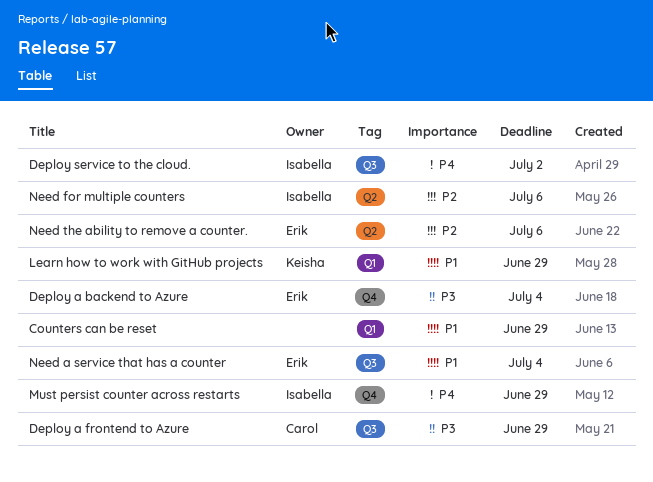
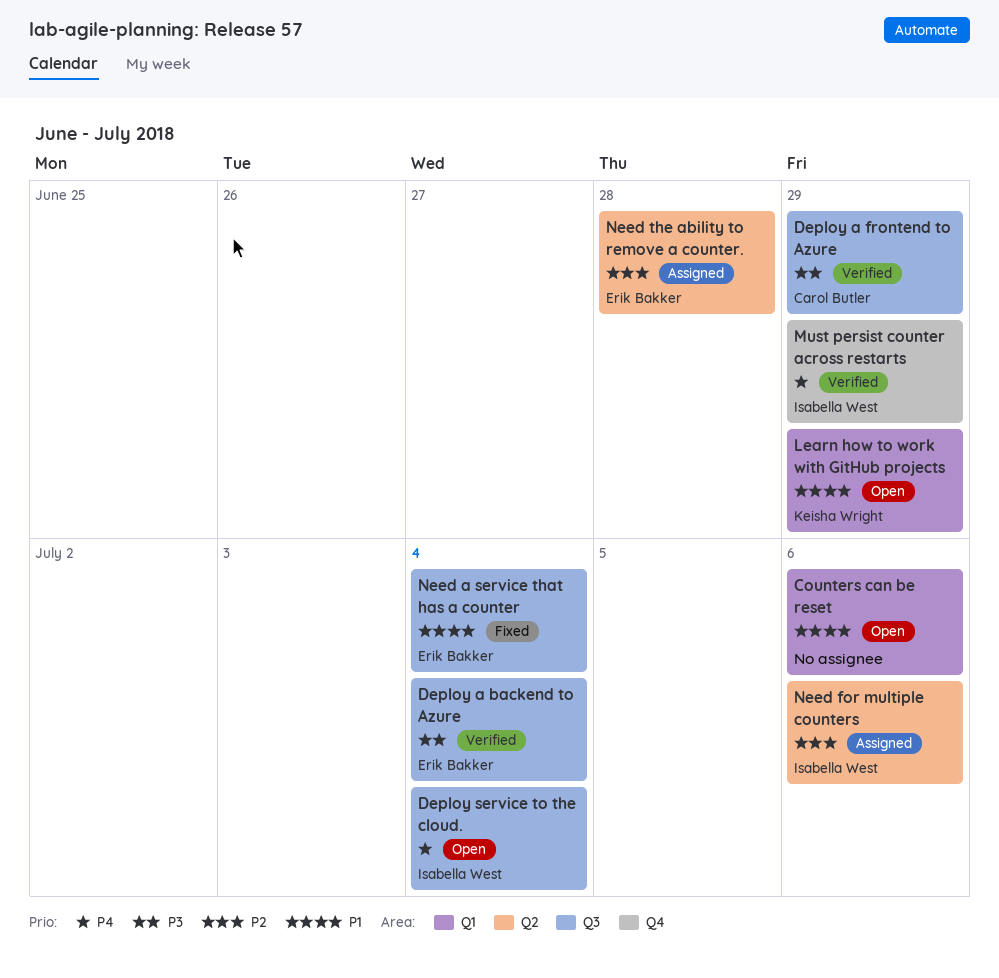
Counters can be reset, due: Jun 29 -> Jul 6
Deploy a backend to Azure, label: Q4 -> Q3
Deploy service to the cloud., due: Jul 2 -> Jul 4
Need the ability to remove a counter., due: Jul 6 -> Jun 28

